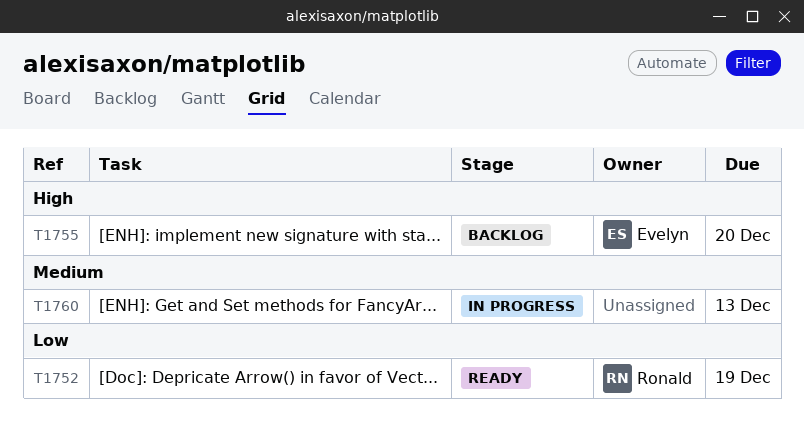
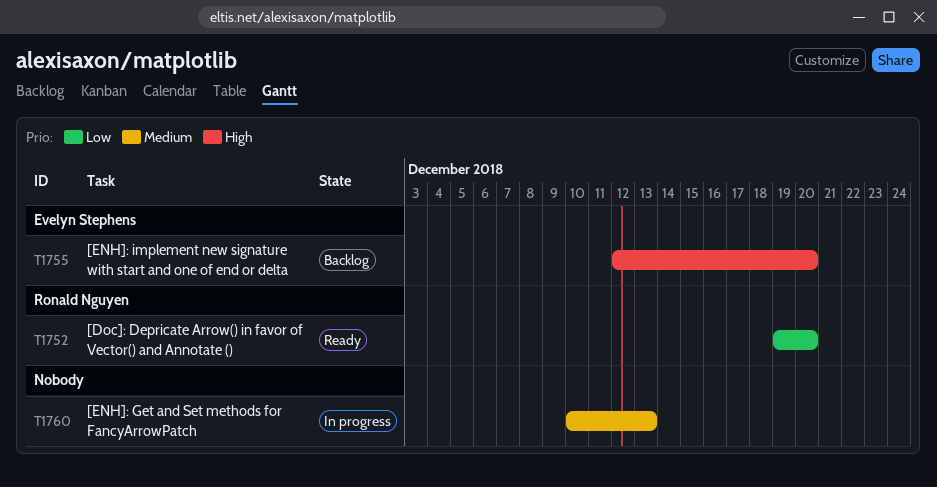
T1752, due: Dec 19 -> Dec 20

